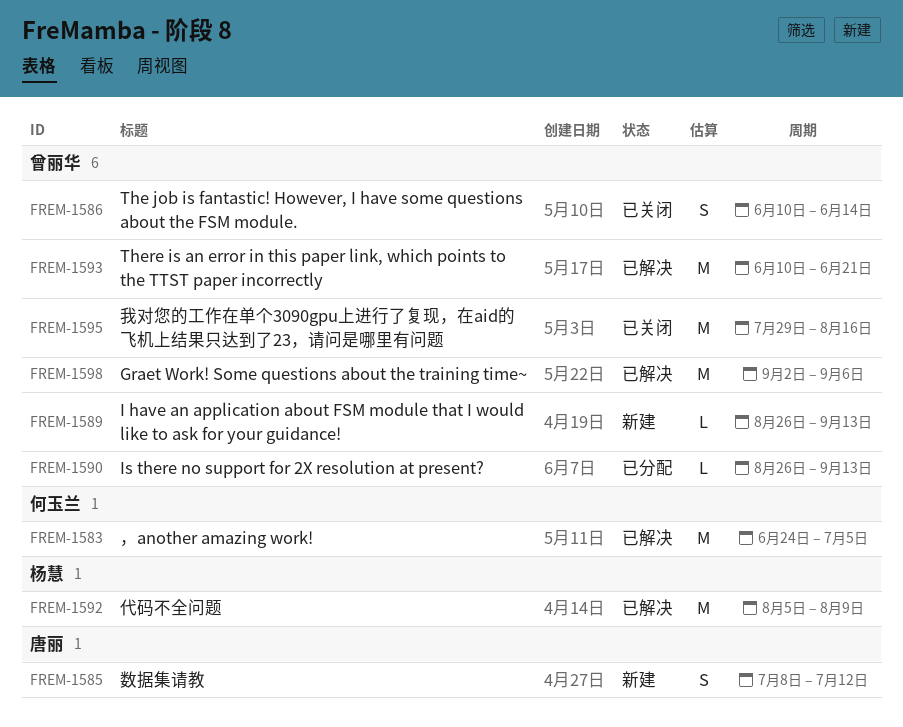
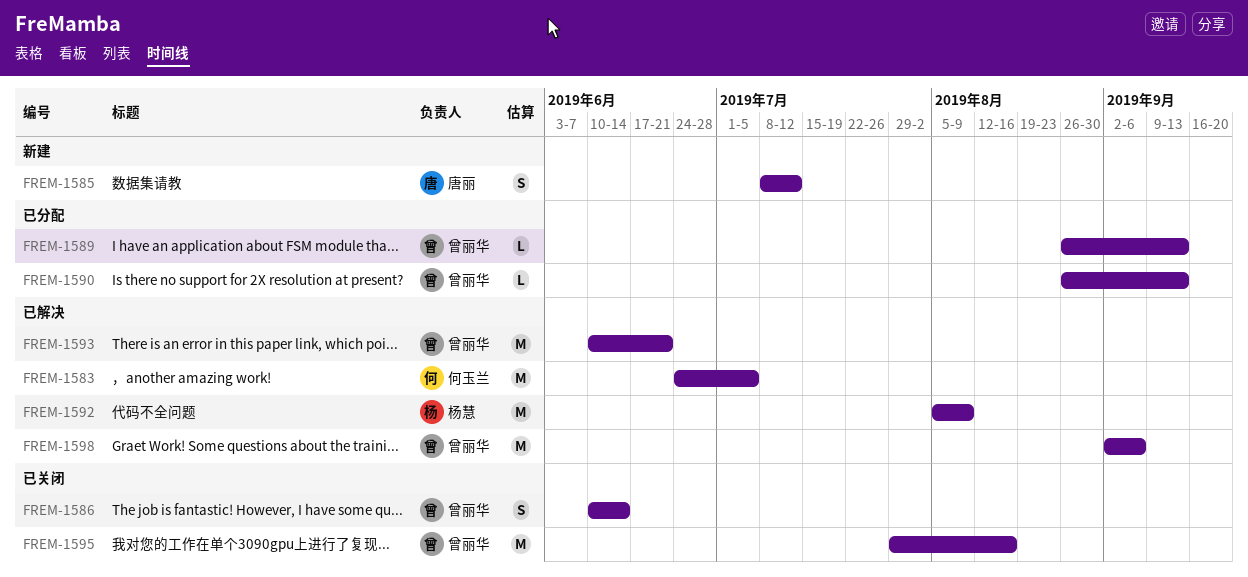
FREM-1589, status: 新建 -> 已分配

